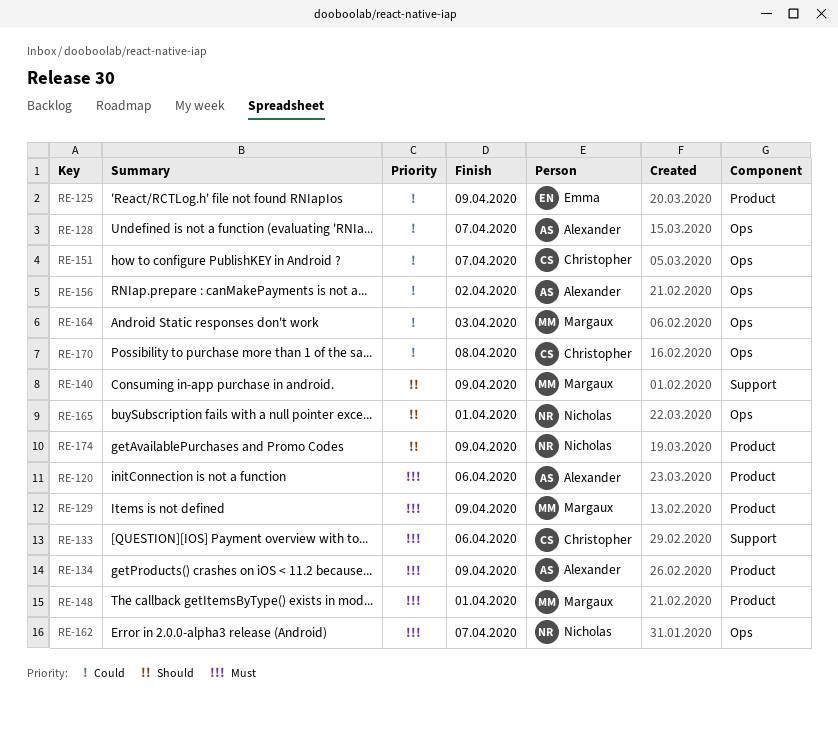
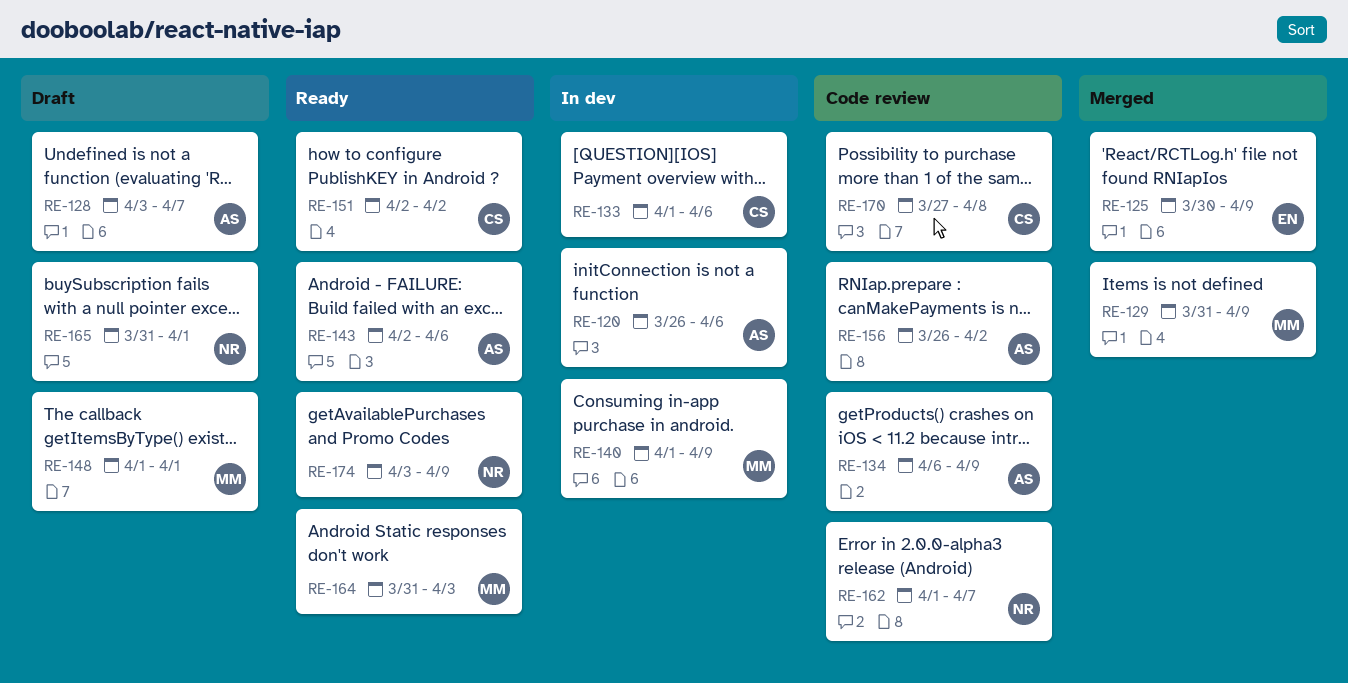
RE-143: none -> present
RE-151, due: Apr 7 -> Apr 2

